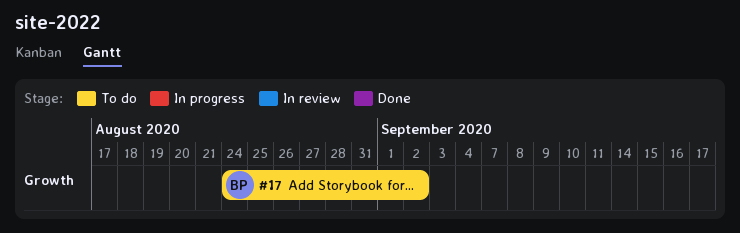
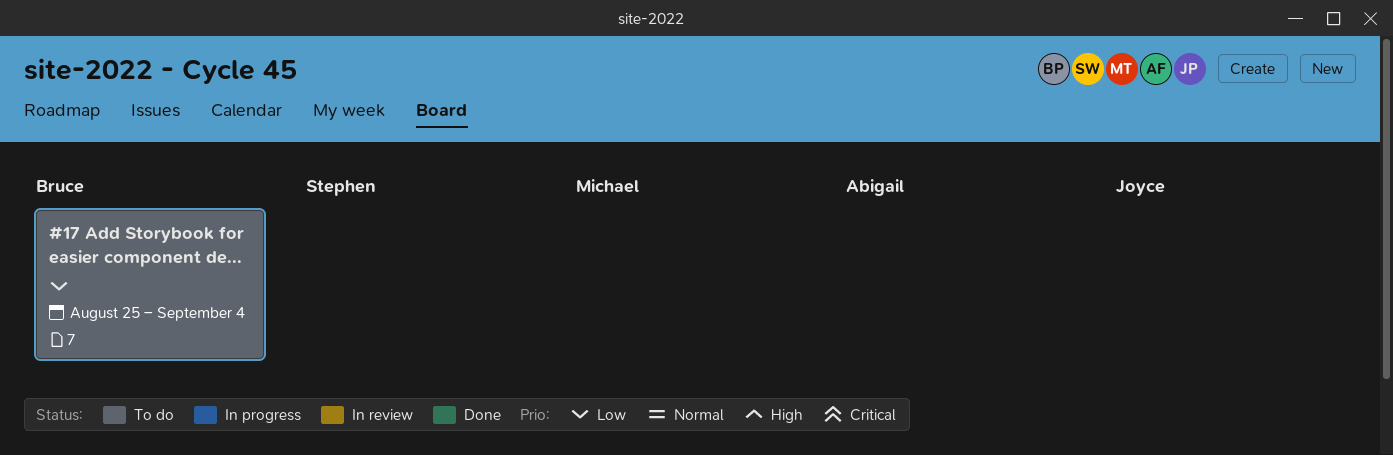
#17, start: Aug 24 -> Aug 25
#17, due: Sep 2 -> Sep 4

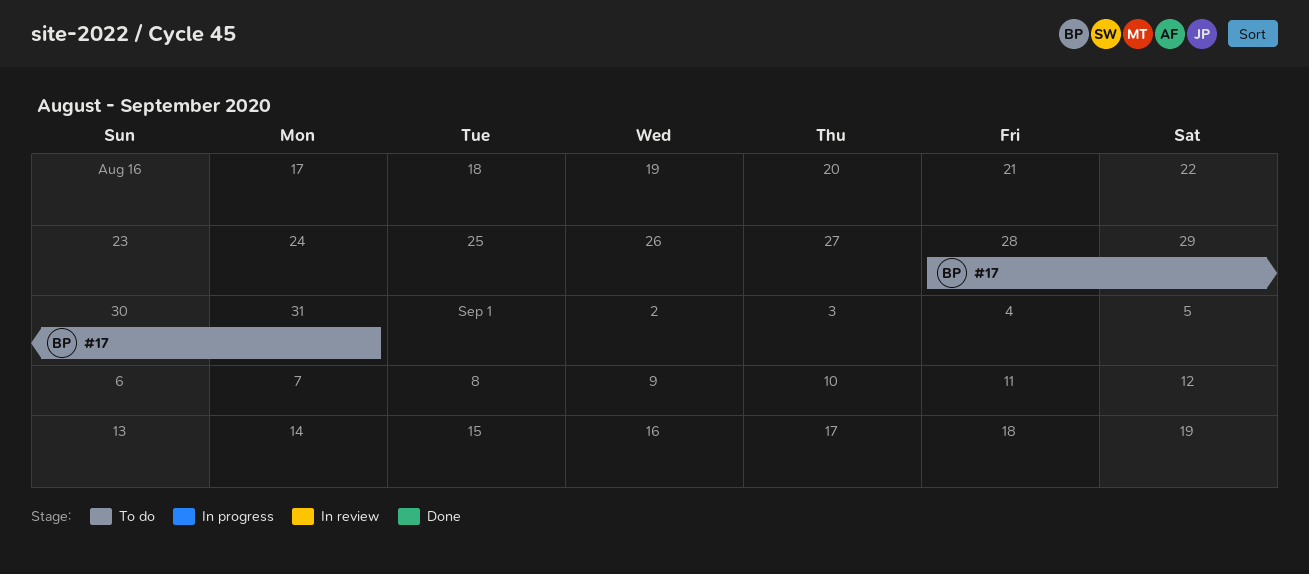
#17, start: Aug 25 -> Aug 28
#17, due: Sep 4 -> Aug 31

